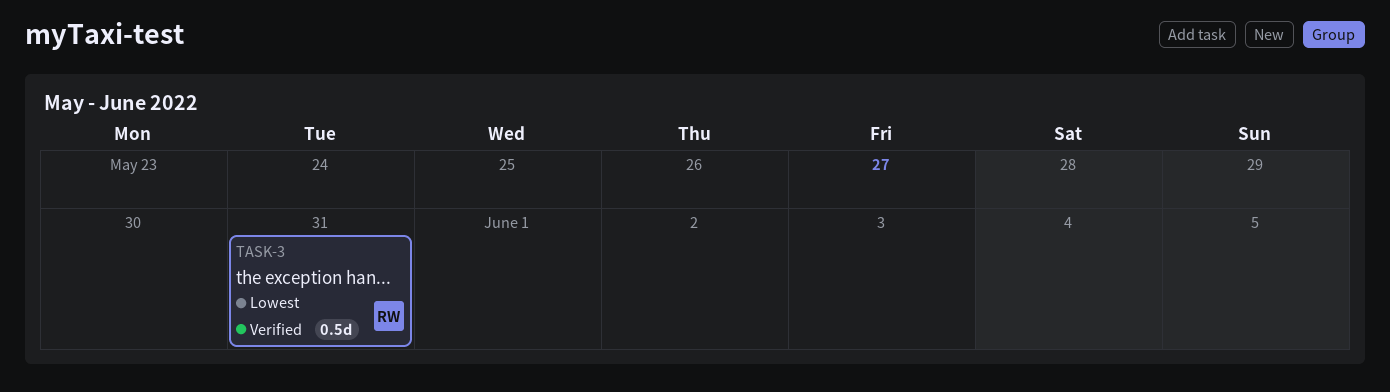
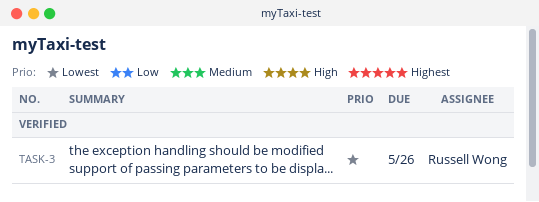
TASK-3, due: May 31 -> May 26

